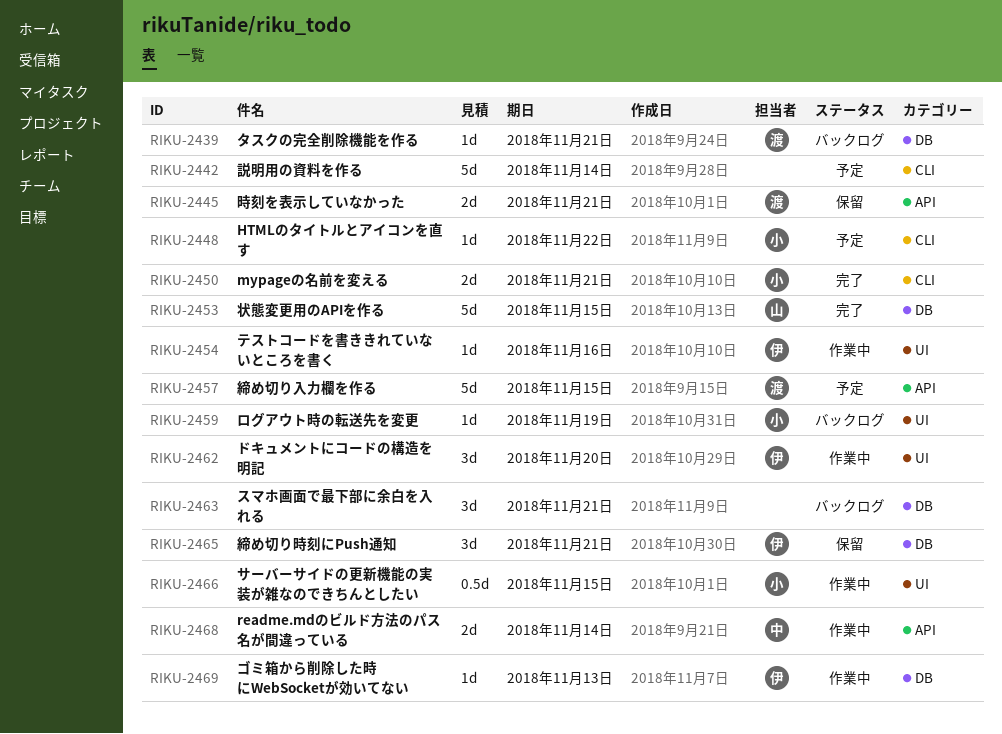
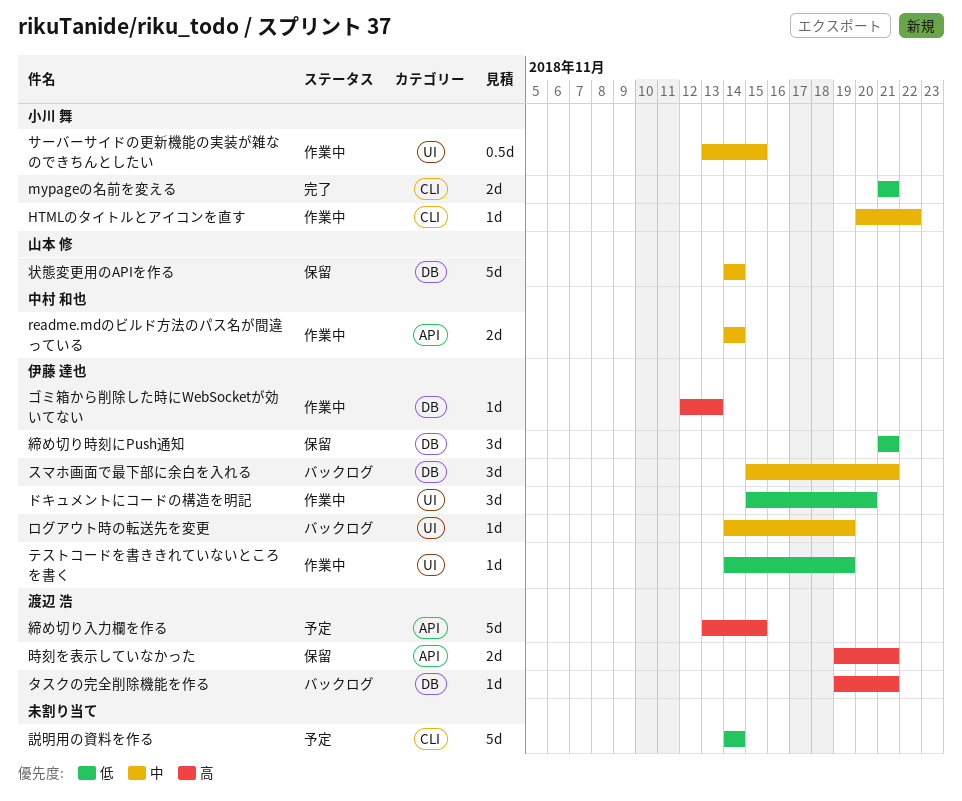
HTMLのタイトルとアイコンを直す, status: 予定 -> 作業中
スマホ画面で最下部に余白を入れる, owner: none -> 伊藤 達也
テストコードを書ききれていないところを書く, due: Nov 16 -> Nov 19
ログアウト時の転送先を変更, owner: 小川 舞 -> 伊藤 達也
状態変更用のAPIを作る, status: 完了 -> 保留
状態変更用のAPIを作る, due: Nov 15 -> Nov 14

